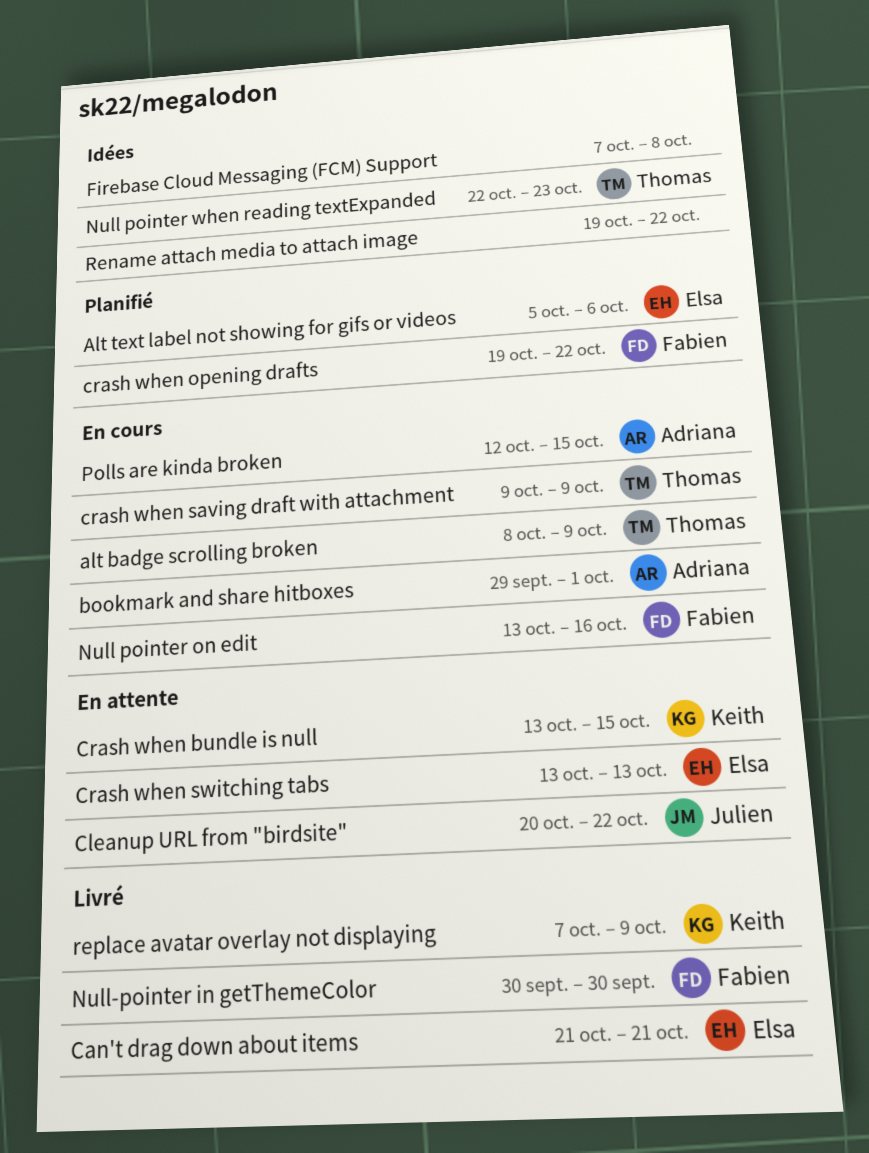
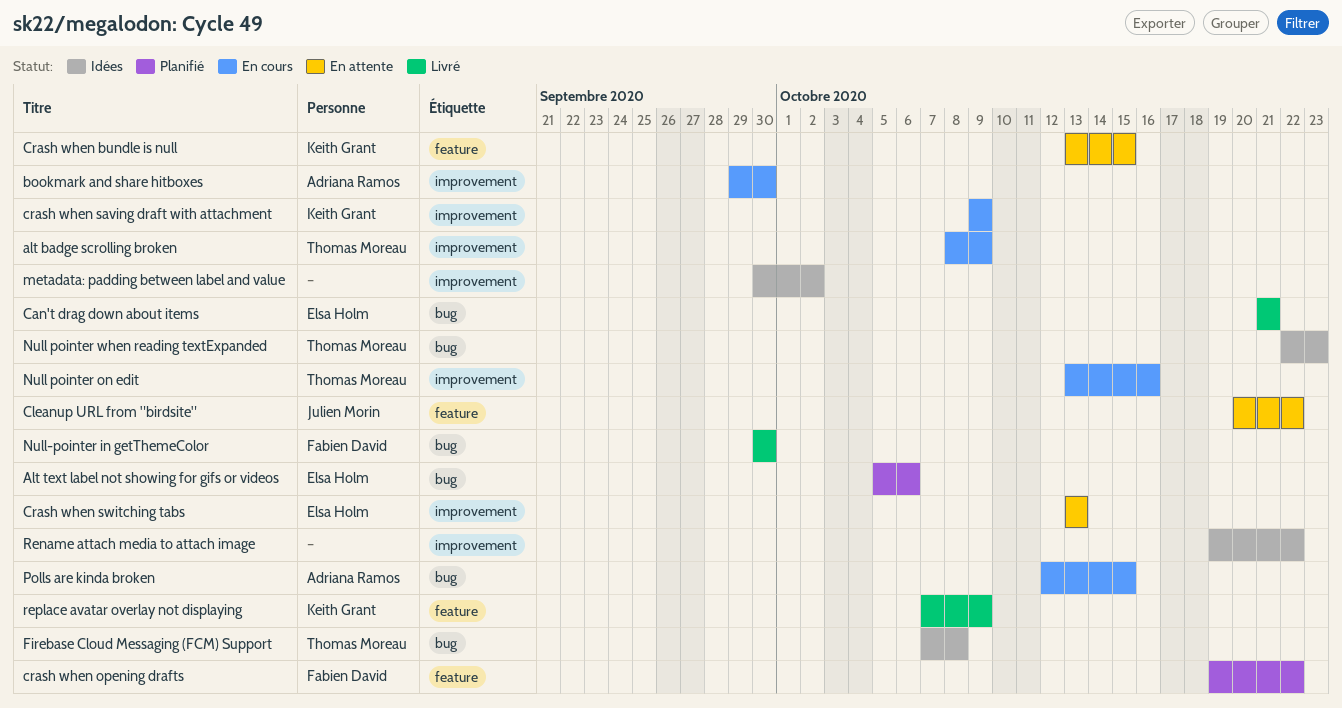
bookmark and share hitboxes, due: Oct 1 -> Sep 30
crash when saving draft with attachment, owner: Thomas Moreau -> Keith Grant
Firebase Cloud Messaging (FCM) Support, owner: none -> Thomas Moreau
metadata: padding between label and value: none -> present
Null pointer on edit, owner: Fabien David -> Thomas Moreau

